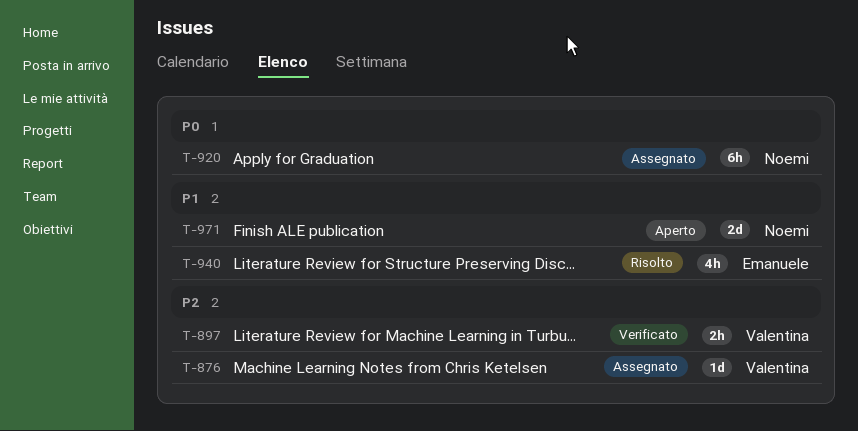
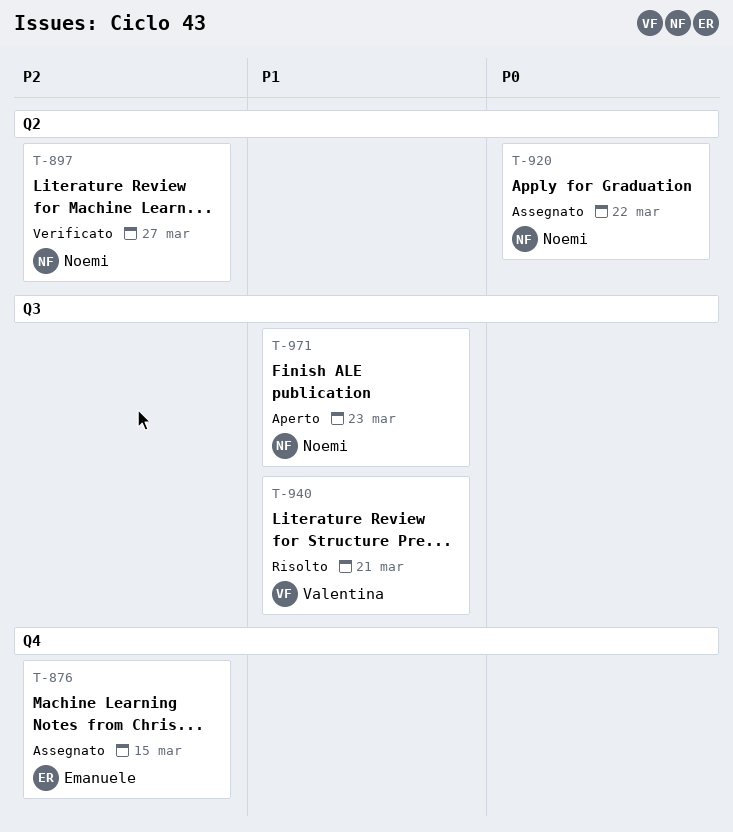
T-876, owner: Valentina -> Emanuele
T-897, owner: Valentina -> Noemi
T-940, owner: Emanuele -> Valentina

